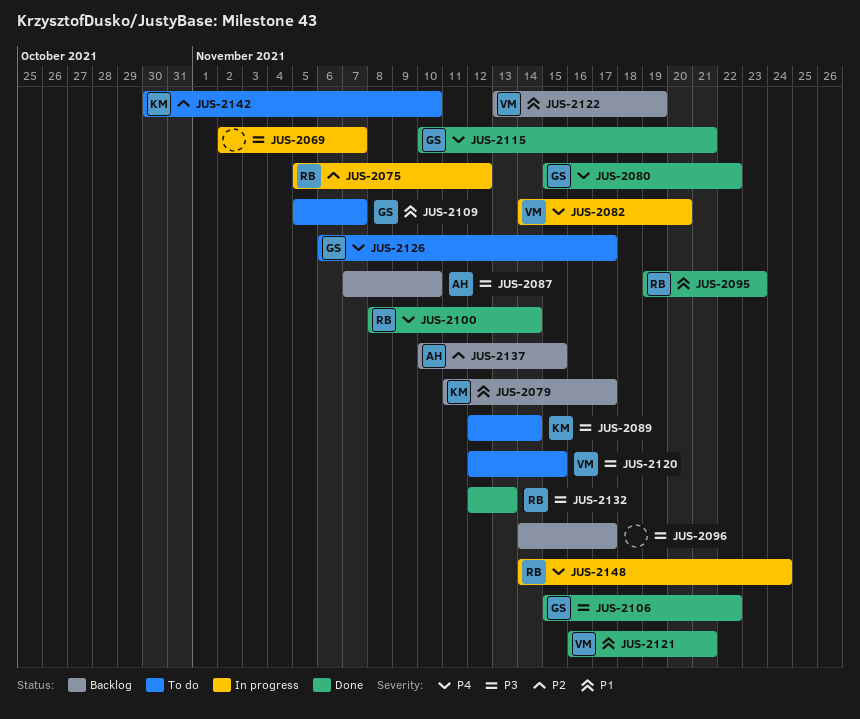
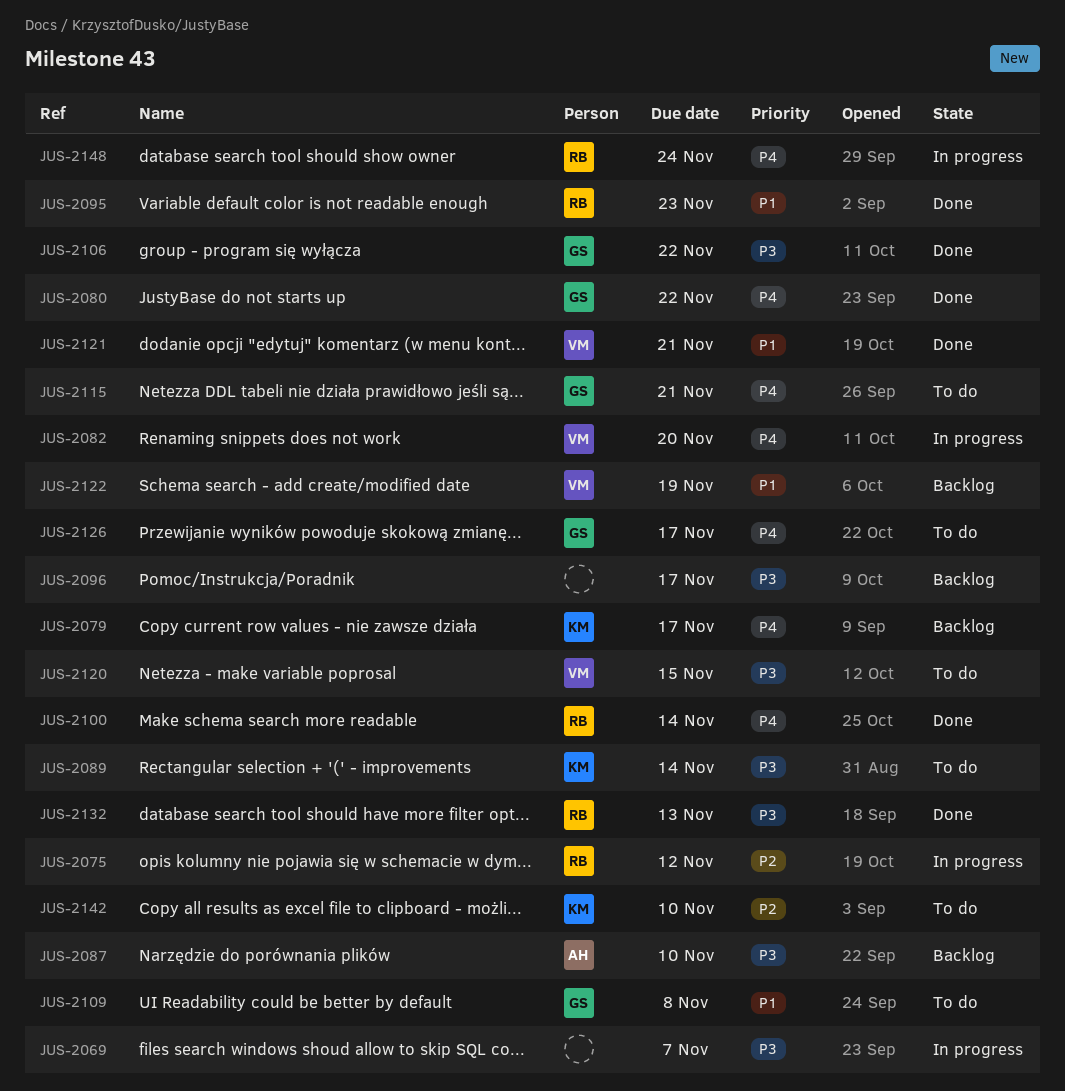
JUS-2079, priority: P1 -> P4
JUS-2109, due: Nov 7 -> Nov 8
JUS-2115, status: Done -> To do
JUS-2137: present -> none

